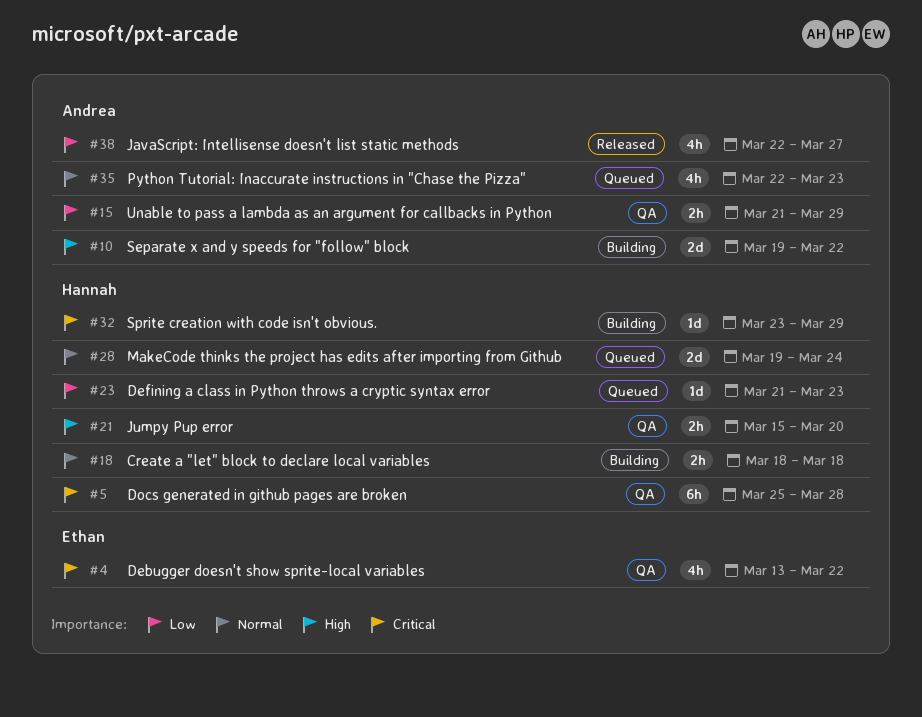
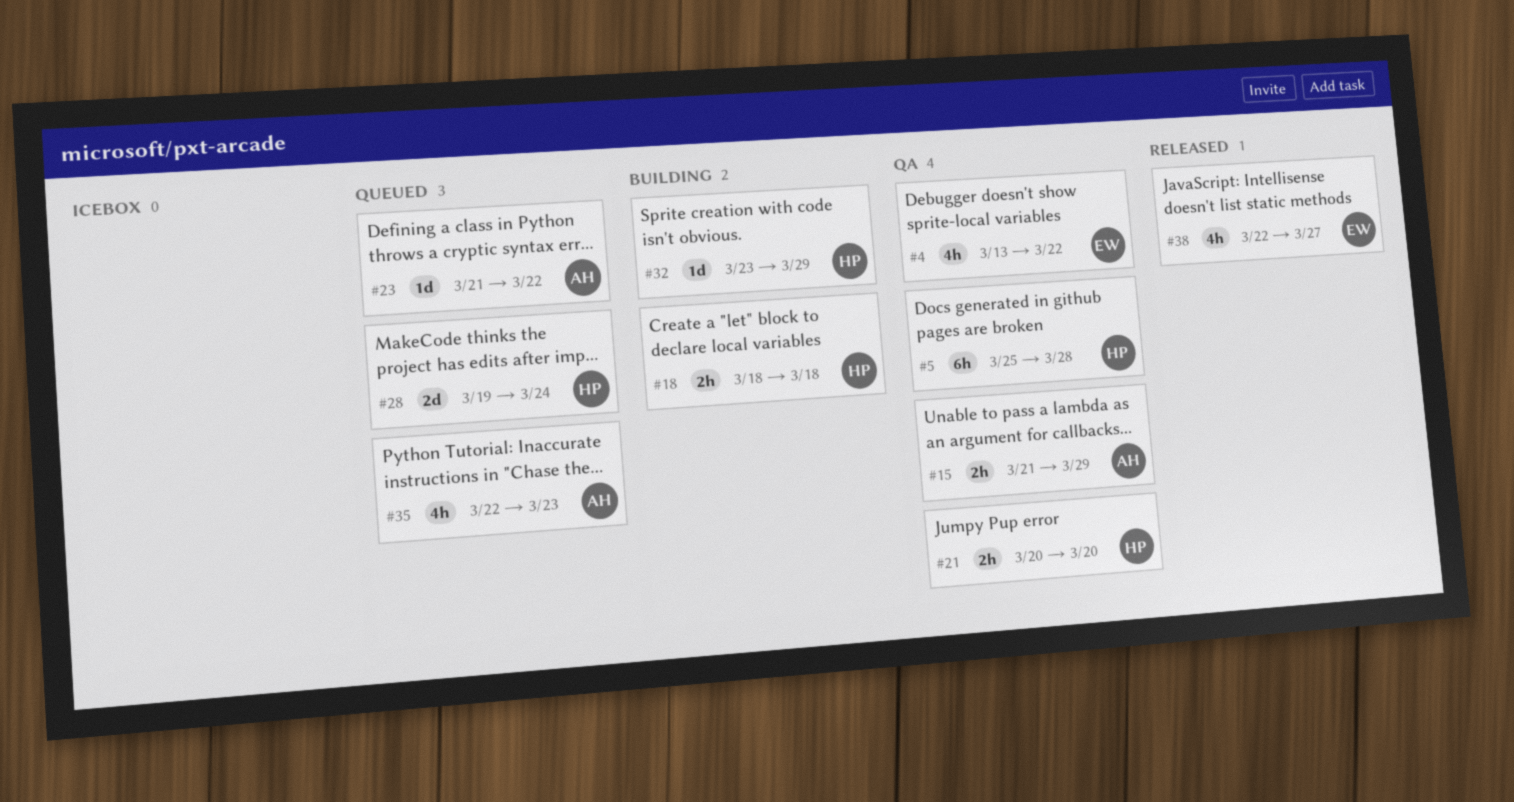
#10: present -> none
#21, start: Mar 15 -> Mar 20
#23, owner: Hannah -> Andrea
#23, due: Mar 23 -> Mar 22
#38, owner: Andrea -> Ethan

